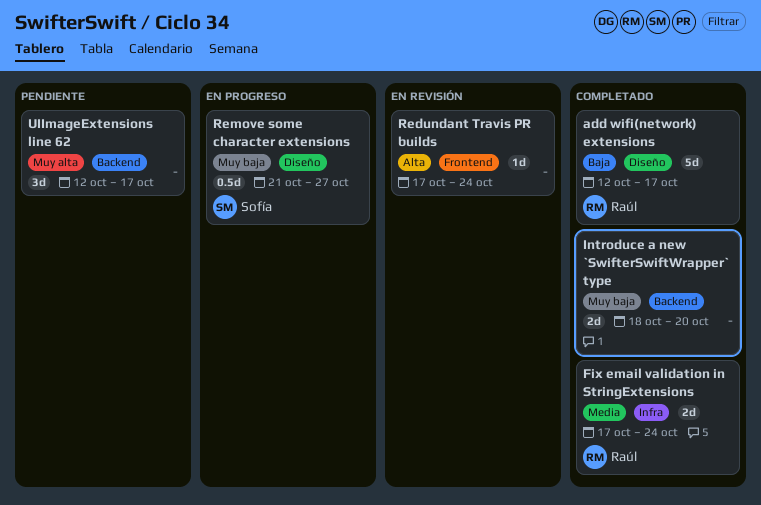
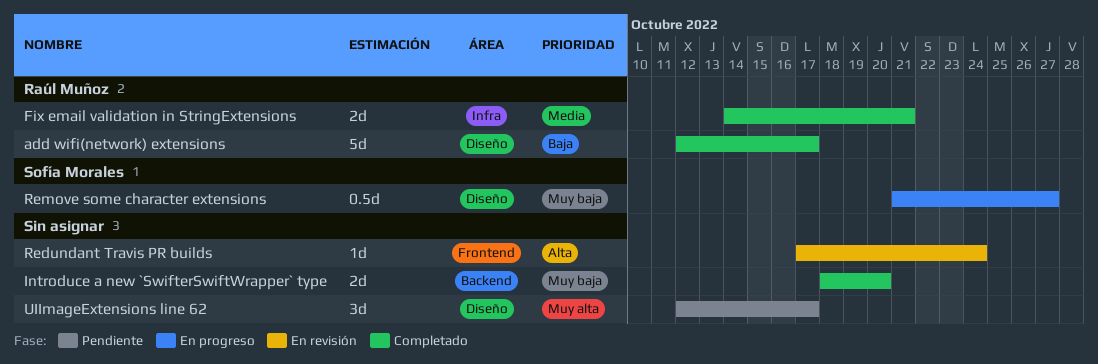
Fix email validation in StringExtensions, start: Oct 17 -> Oct 14
Fix email validation in StringExtensions, due: Oct 24 -> Oct 21
UIImageExtensions line 62, label: Backend -> Diseño

